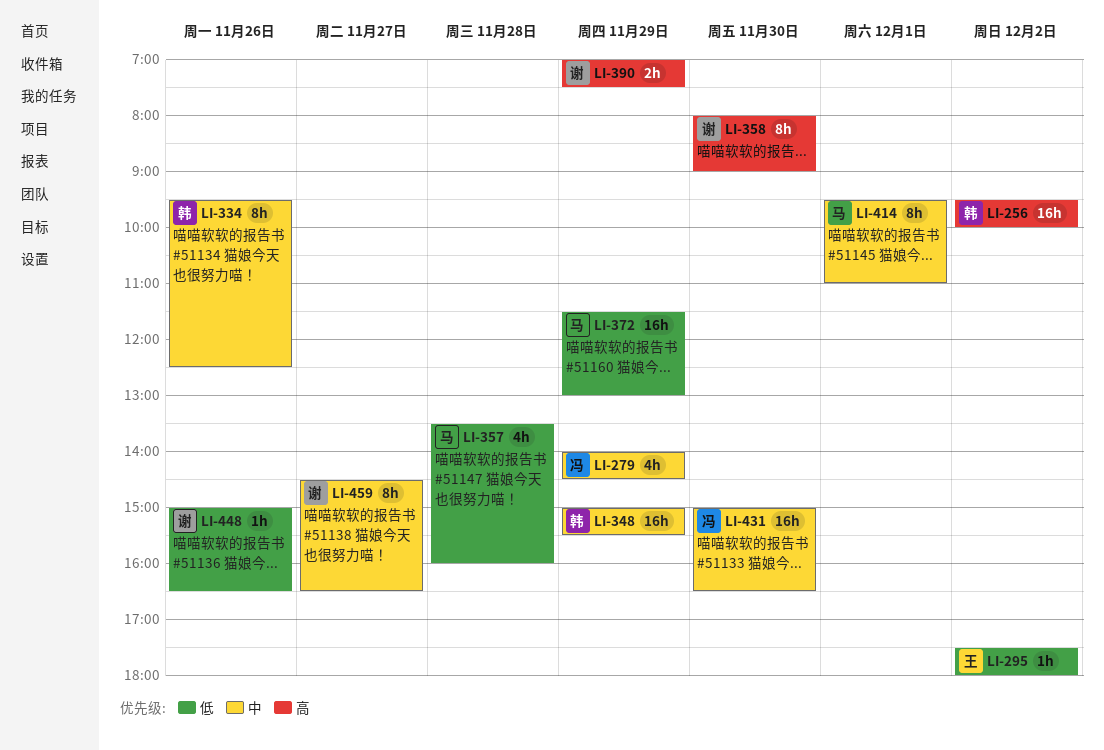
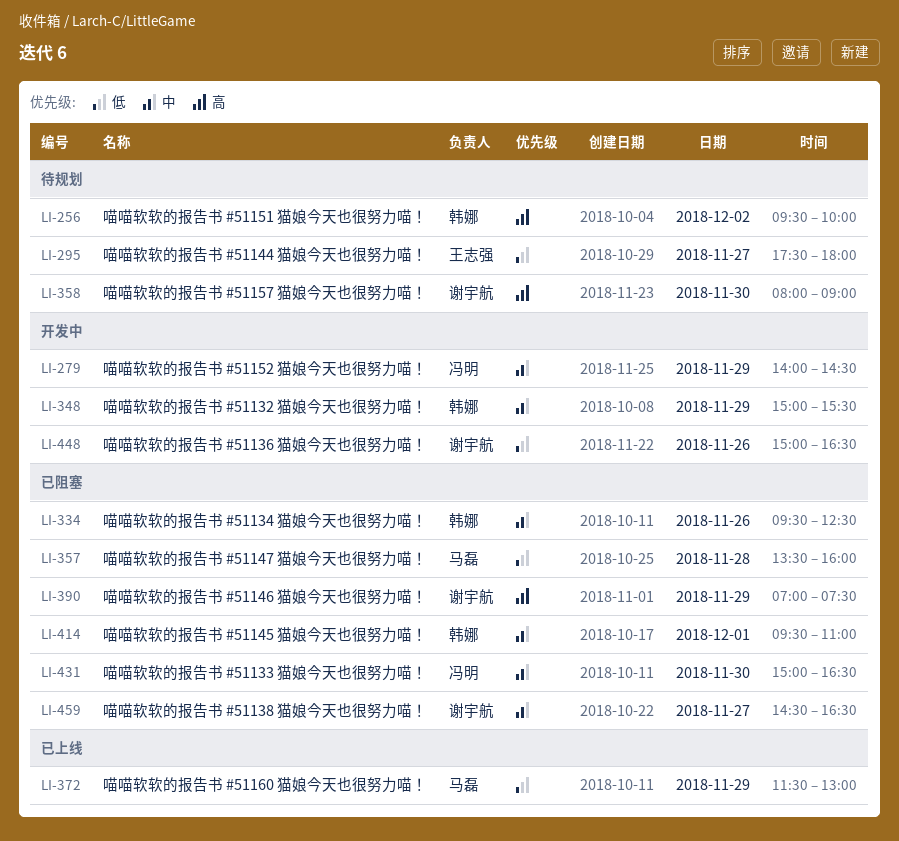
LI-295, day: Dec 2 -> Nov 27
LI-414, owner: 马磊 -> 韩娜

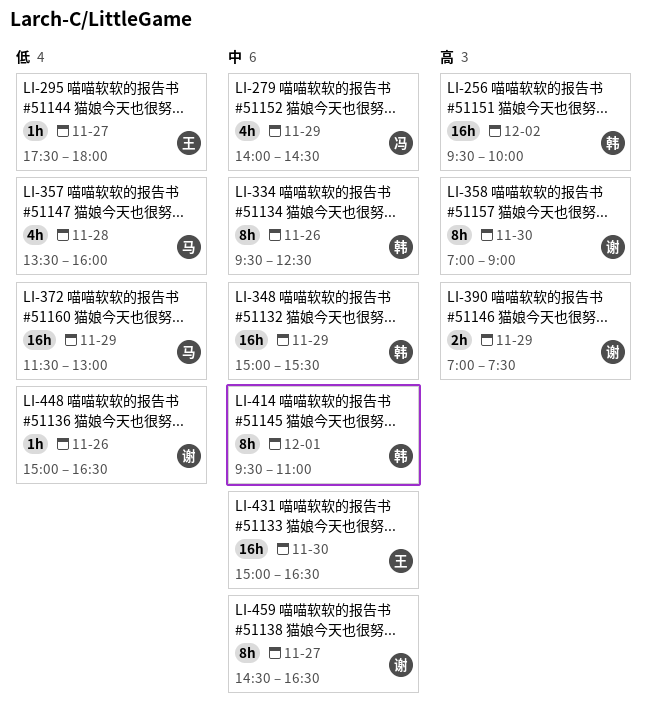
LI-358, begins: 08:00 -> 07:00
LI-431, owner: 冯明 -> 王志强

